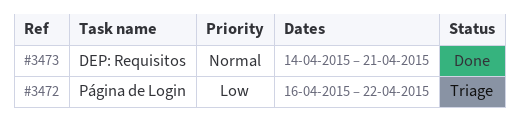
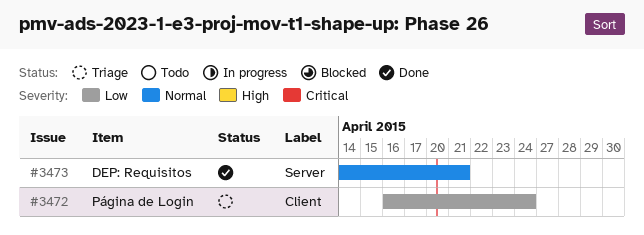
#3472, due: Apr 22 -> Apr 24

